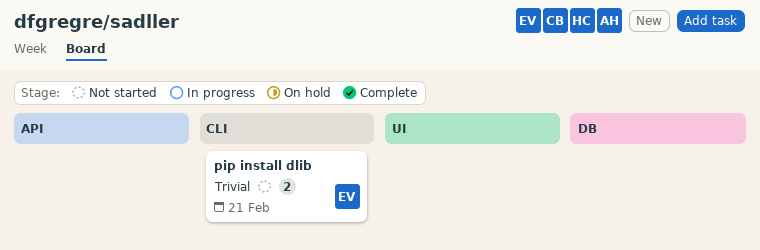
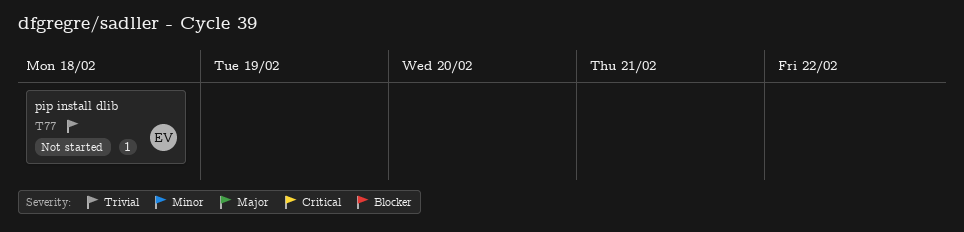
pip install dlib, estimate: 2 -> 1
pip install dlib, due: Feb 21 -> Feb 18

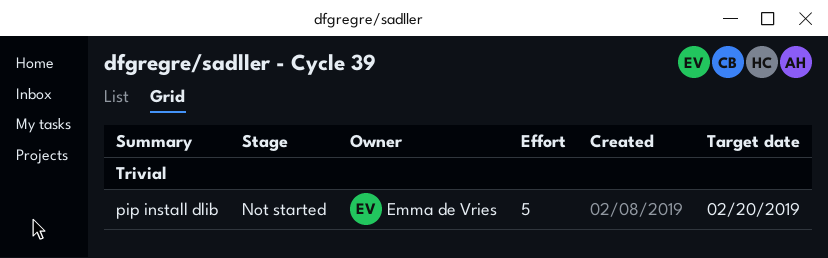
pip install dlib, estimate: 1 -> 5
pip install dlib, due: Feb 18 -> Feb 20

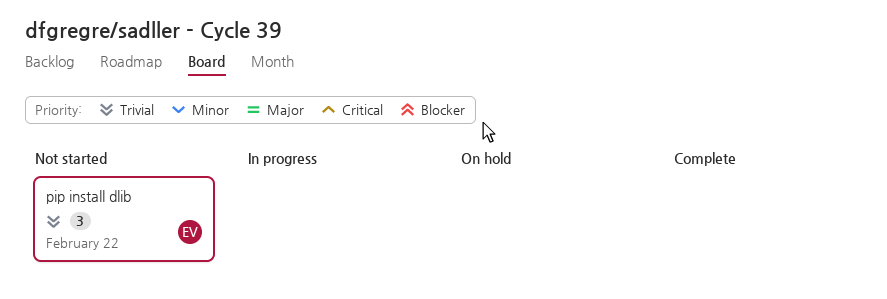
pip install dlib, estimate: 5 -> 3
pip install dlib, due: Feb 20 -> Feb 22

